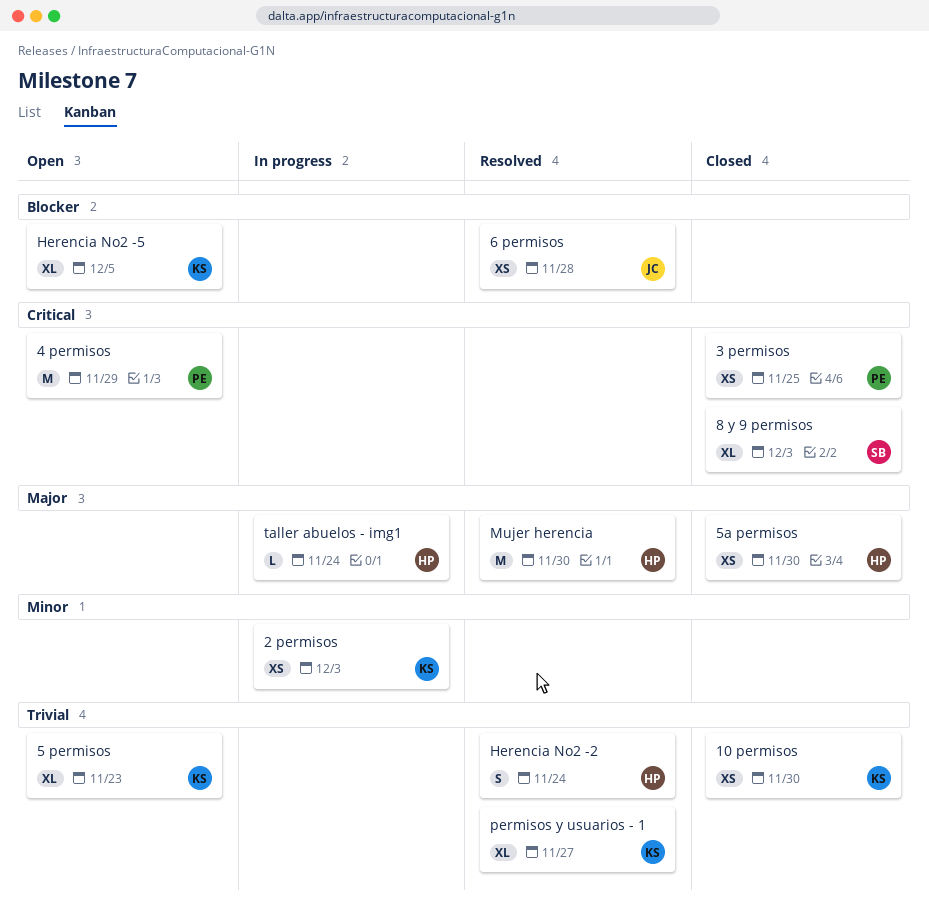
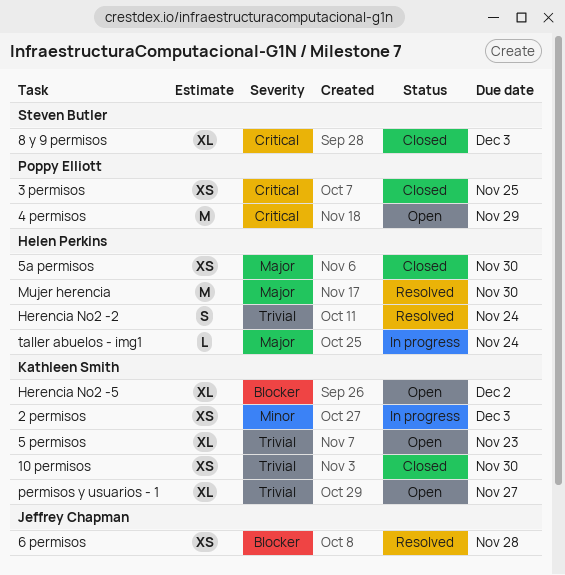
Herencia No2 -5, due: Dec 5 -> Dec 2
permisos y usuarios - 1, status: Resolved -> Open

